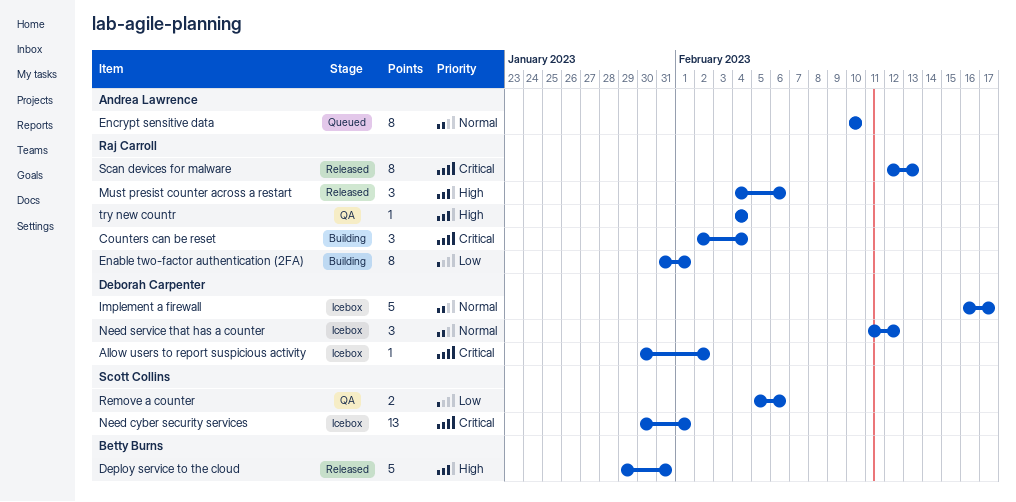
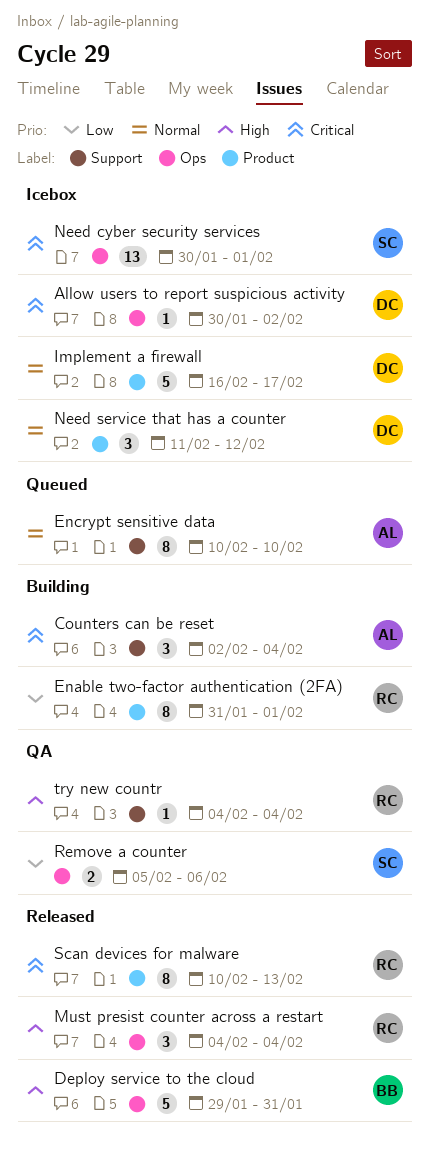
Counters can be reset, owner: Raj Carroll -> Andrea Lawrence
Must presist counter across a restart, due: Feb 6 -> Feb 4
Scan devices for malware, start: Feb 12 -> Feb 10

